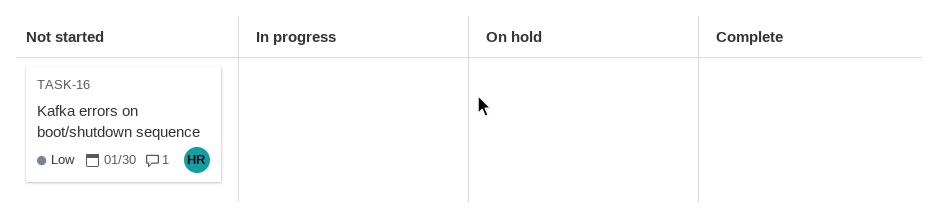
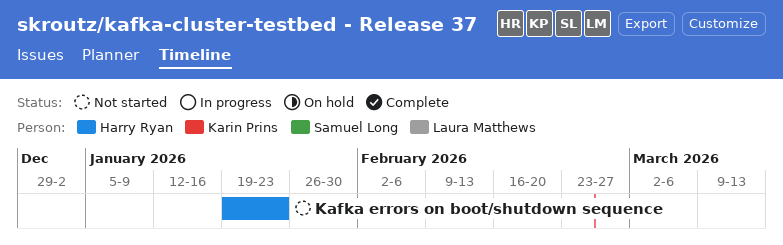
Kafka errors on boot/shutdown sequence, due: Jan 30 -> Jan 23

